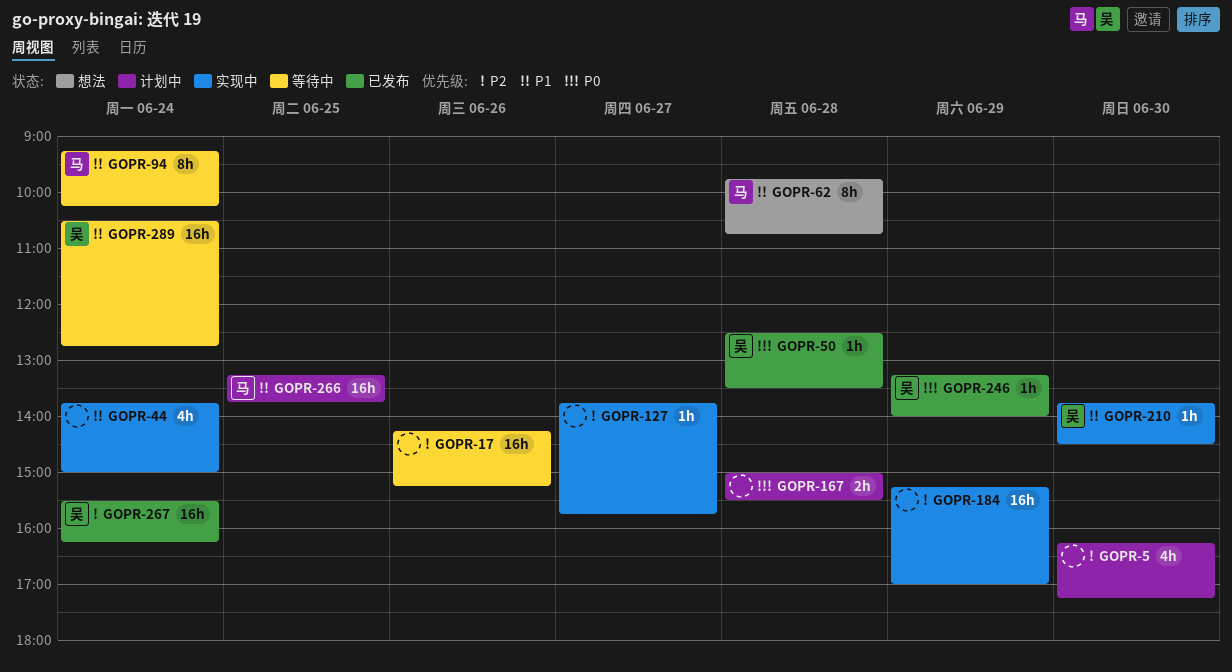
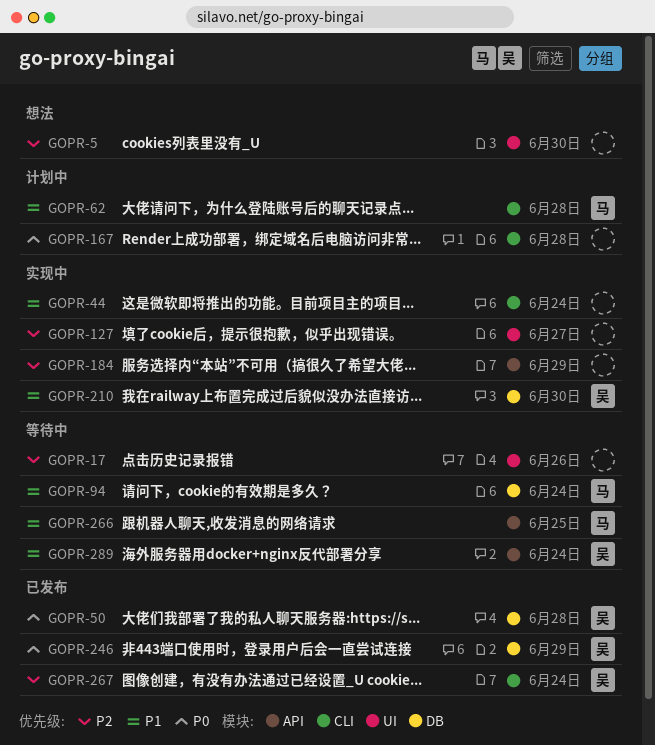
GOPR-5, status: 计划中 -> 想法
GOPR-62, status: 想法 -> 计划中
GOPR-266, status: 计划中 -> 等待中

